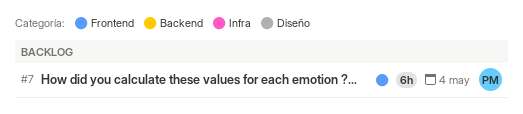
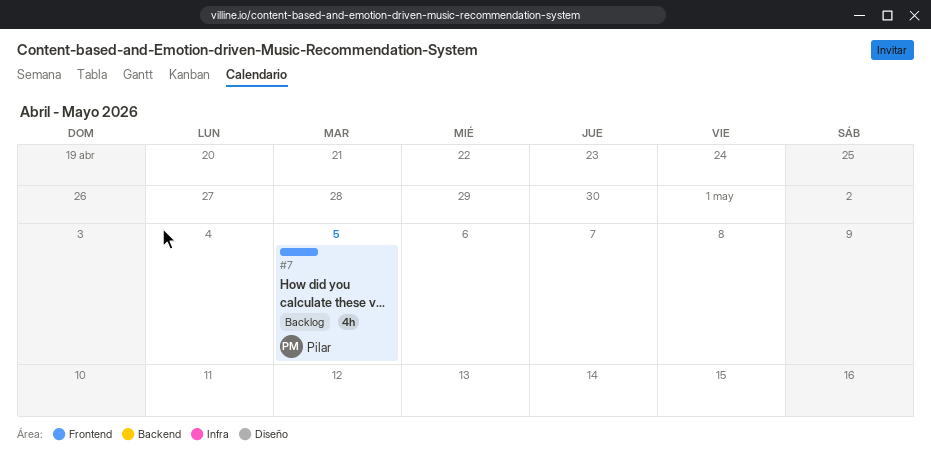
#7, estimate: 6h -> 4h
#7, due: May 4 -> May 5

